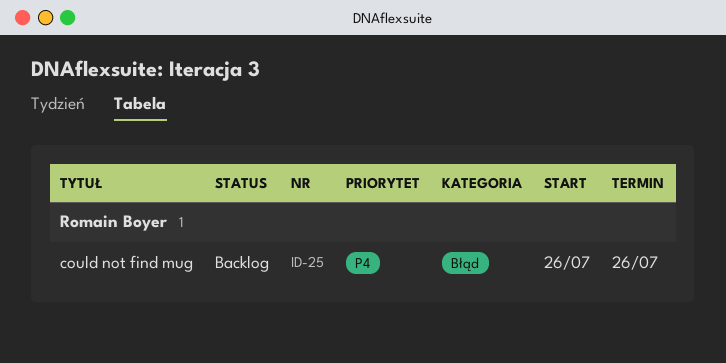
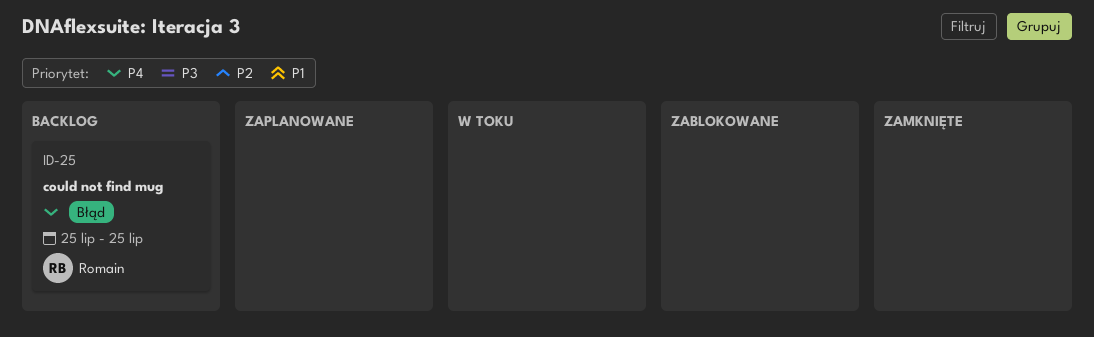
ID-25, start: Jul 26 -> Jul 25
ID-25, due: Jul 26 -> Jul 25

